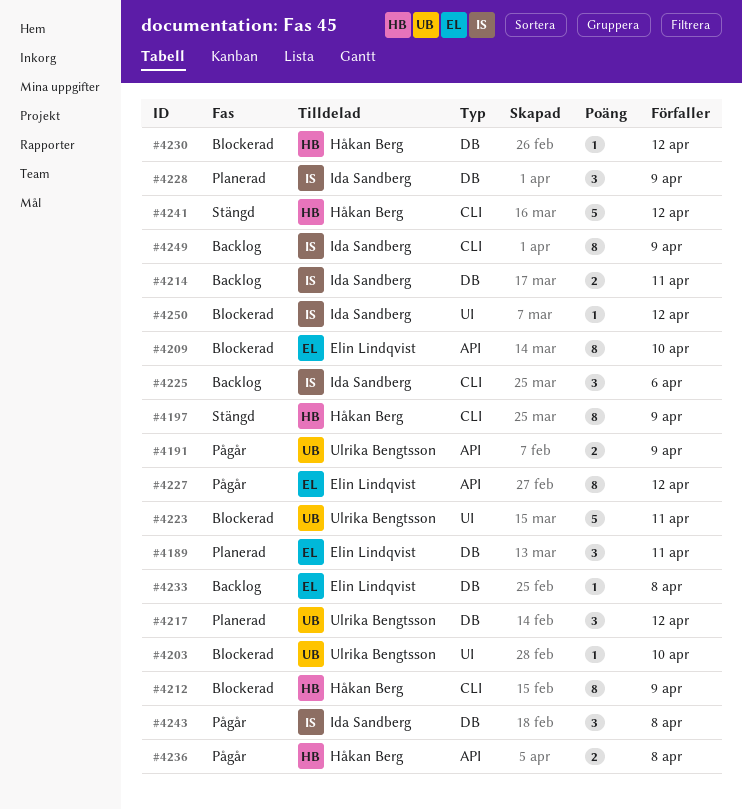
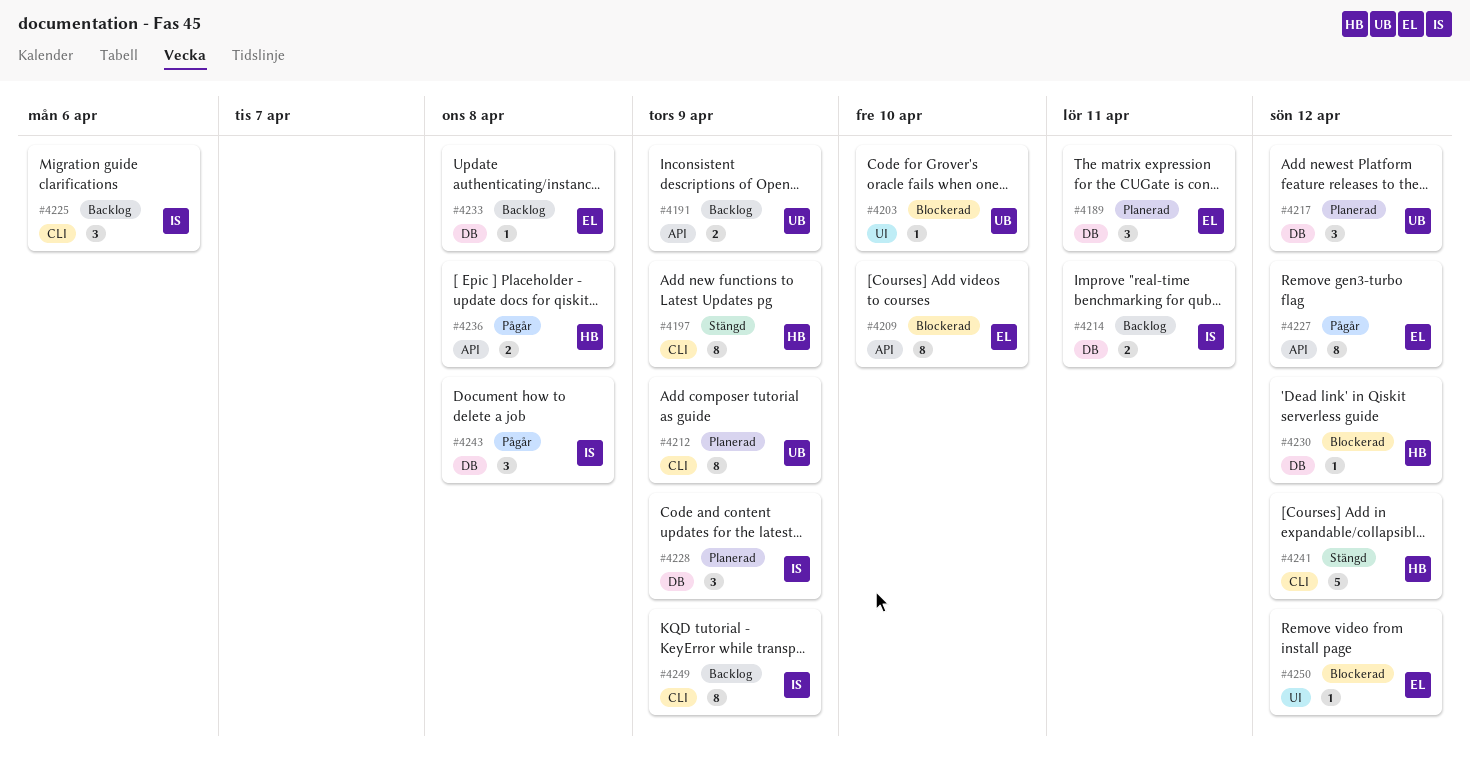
#4191, status: Pågår -> Backlog
#4212, status: Blockerad -> Planerad
#4212, owner: Håkan Berg -> Ulrika Bengtsson
#4223: present -> none
#4250, owner: Ida Sandberg -> Elin Lindqvist

